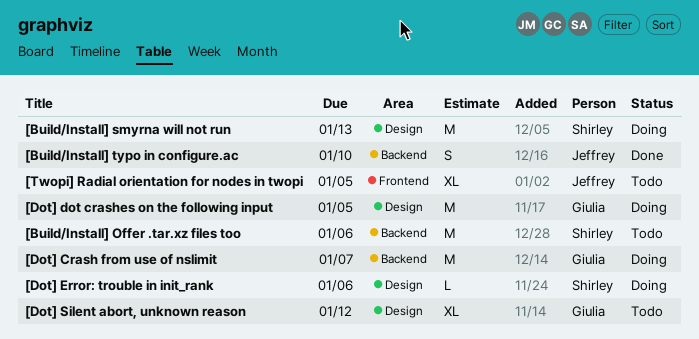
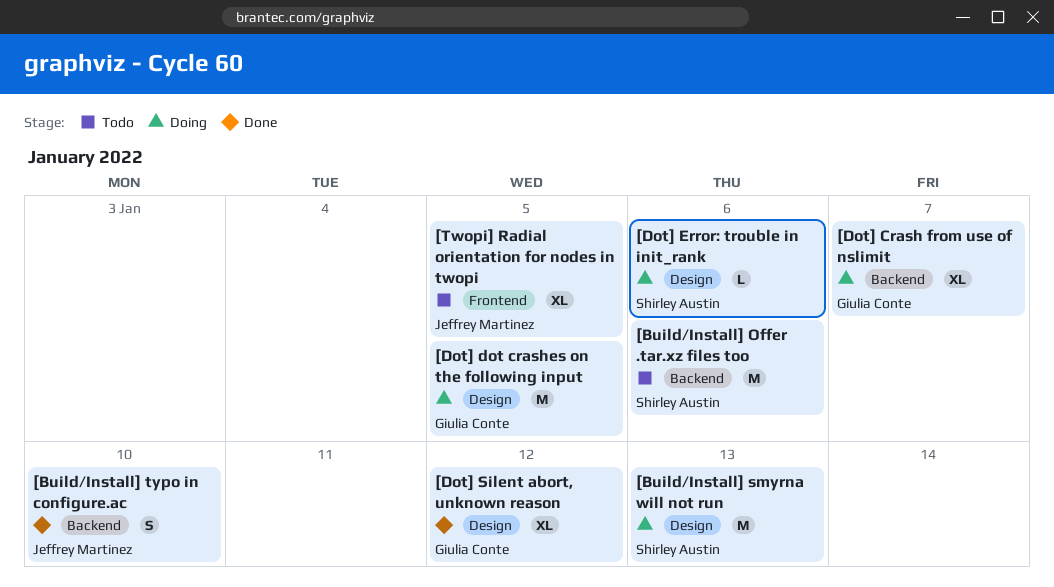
[Dot] Crash from use of nslimit, estimate: M -> XL
[Dot] Silent abort, unknown reason, status: Todo -> Done

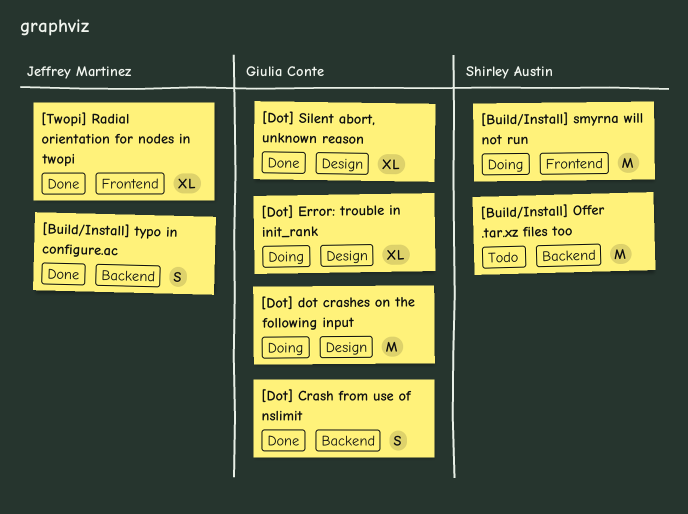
[Build/Install] smyrna will not run, label: Design -> Frontend
[Dot] Crash from use of nslimit, status: Doing -> Done
[Dot] Crash from use of nslimit, estimate: XL -> S
[Dot] Error: trouble in init_rank, owner: Shirley Austin -> Giulia Conte
[Dot] Error: trouble in init_rank, estimate: L -> XL
[Twopi] Radial orientation for nodes in twopi, status: Todo -> Done

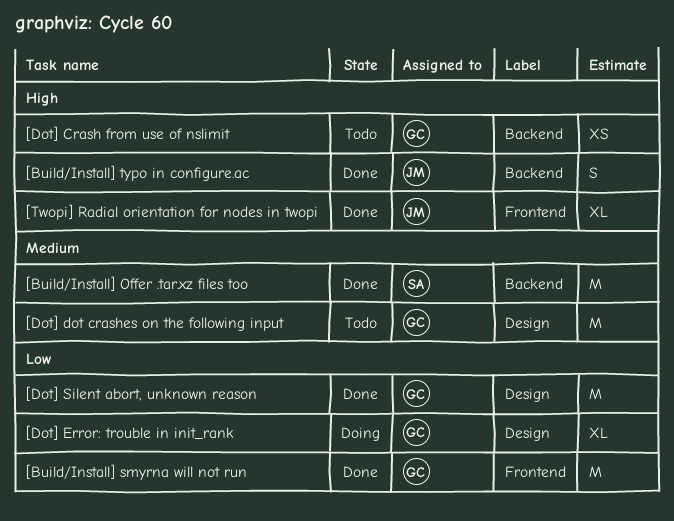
[Build/Install] Offer .tar.xz files too, status: Todo -> Done
[Build/Install] smyrna will not run, status: Doing -> Done
[Build/Install] smyrna will not run, owner: Shirley Austin -> Giulia Conte
[Dot] Crash from use of nslimit, status: Done -> Todo
[Dot] Crash from use of nslimit, estimate: S -> XS
[Dot] dot crashes on the following input, status: Doing -> Todo
[Dot] Silent abort, unknown reason, estimate: XL -> M

